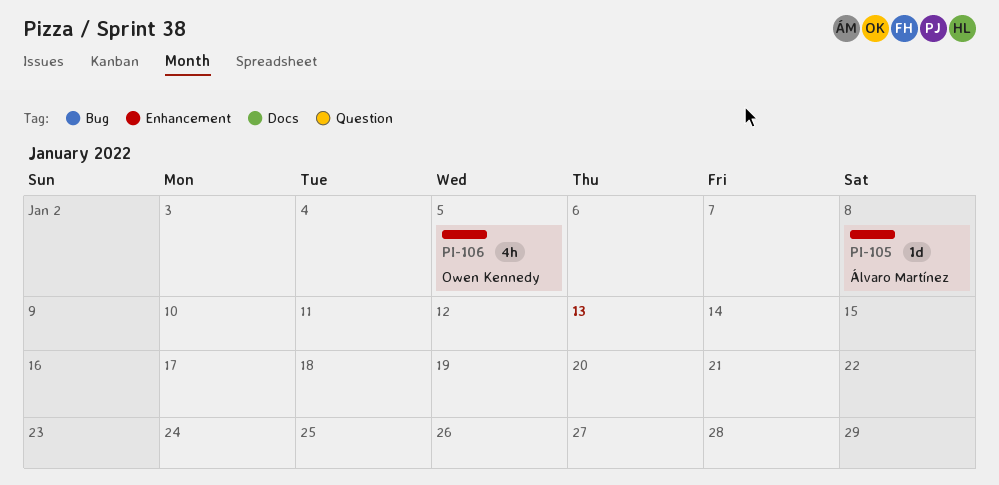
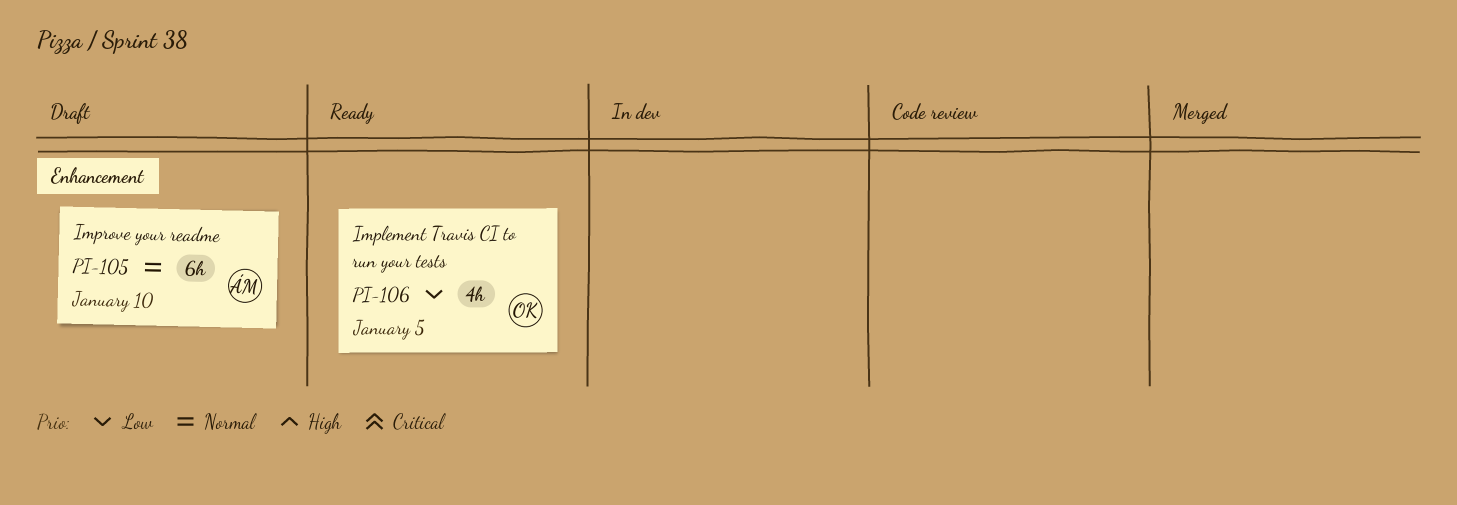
PI-105, estimate: 1d -> 6h
PI-105, due: Jan 8 -> Jan 10

